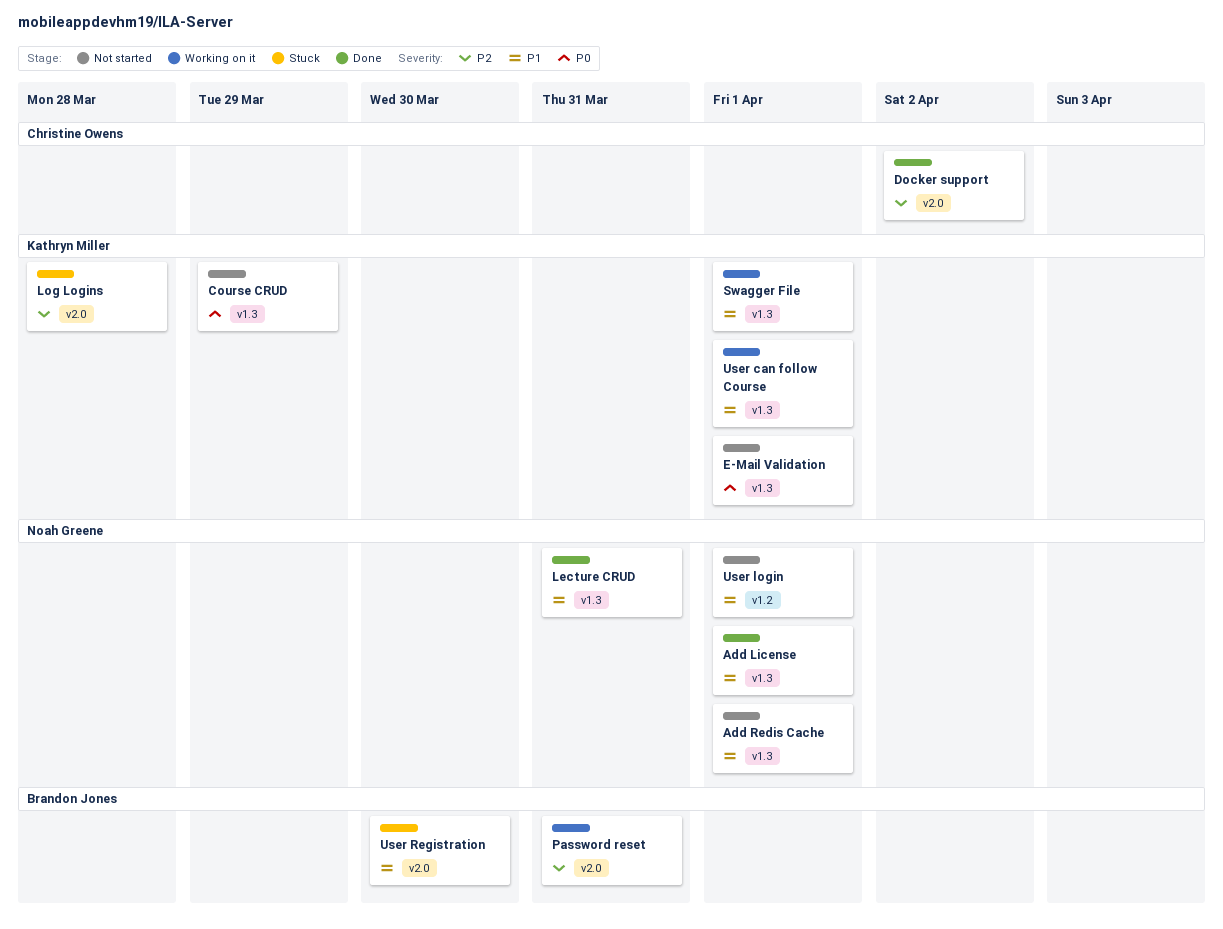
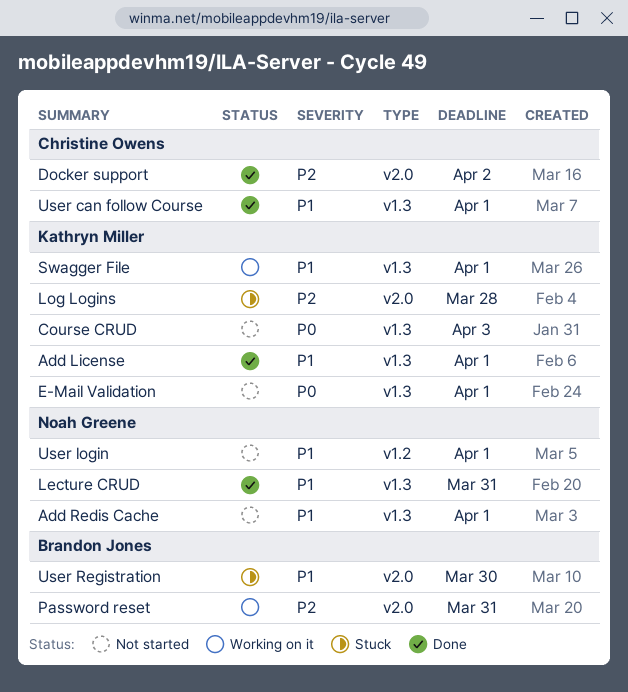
Add License, owner: Noah Greene -> Kathryn Miller
Course CRUD, due: Mar 29 -> Apr 3
User can follow Course, status: Working on it -> Done
User can follow Course, owner: Kathryn Miller -> Christine Owens

